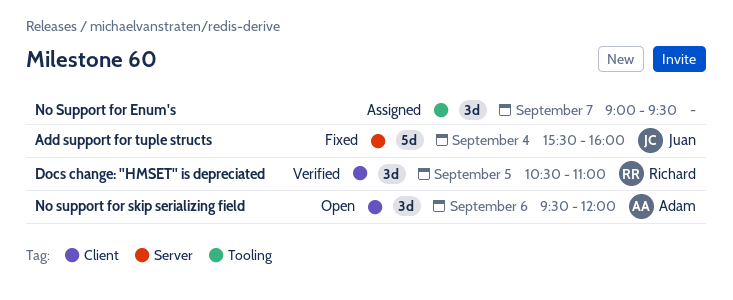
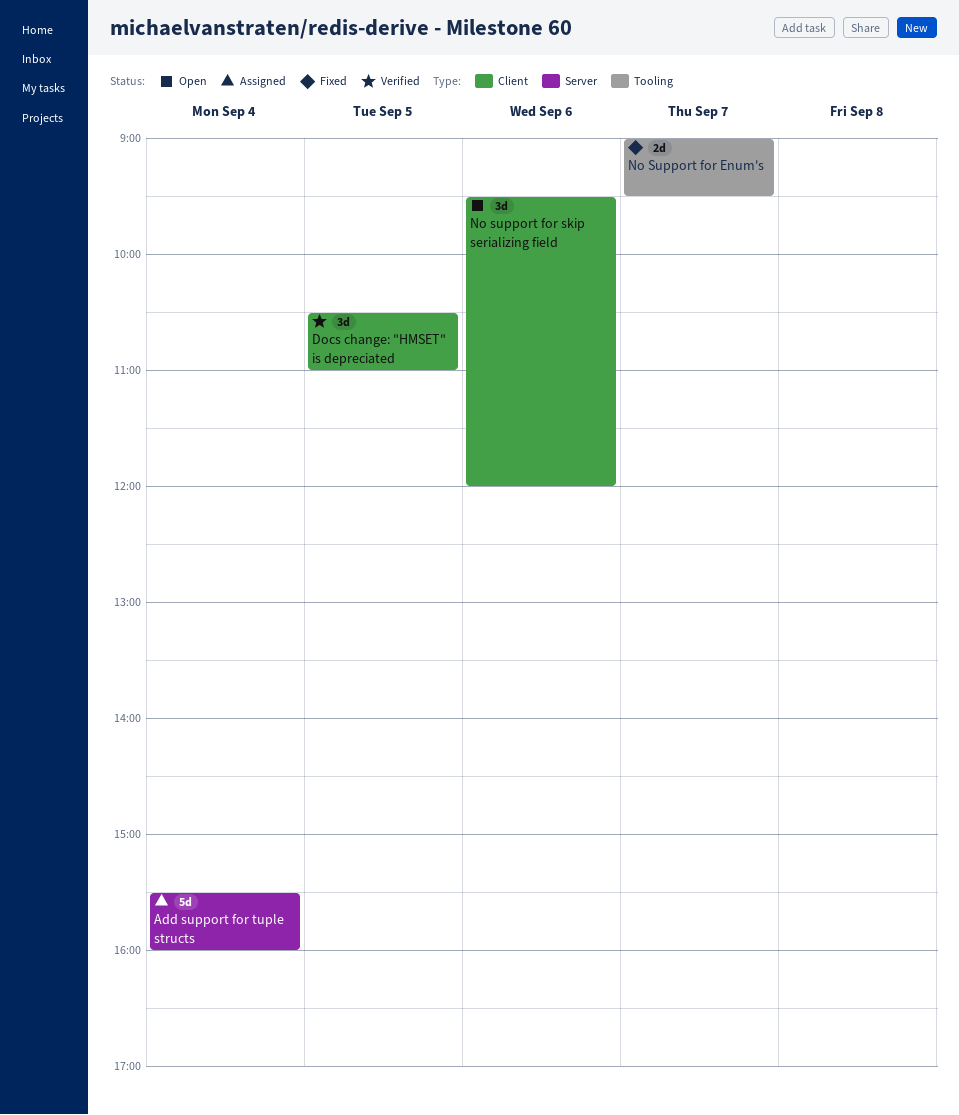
Add support for tuple structs, status: Fixed -> Assigned
No Support for Enum's, status: Assigned -> Fixed
No Support for Enum's, estimate: 3d -> 2d

